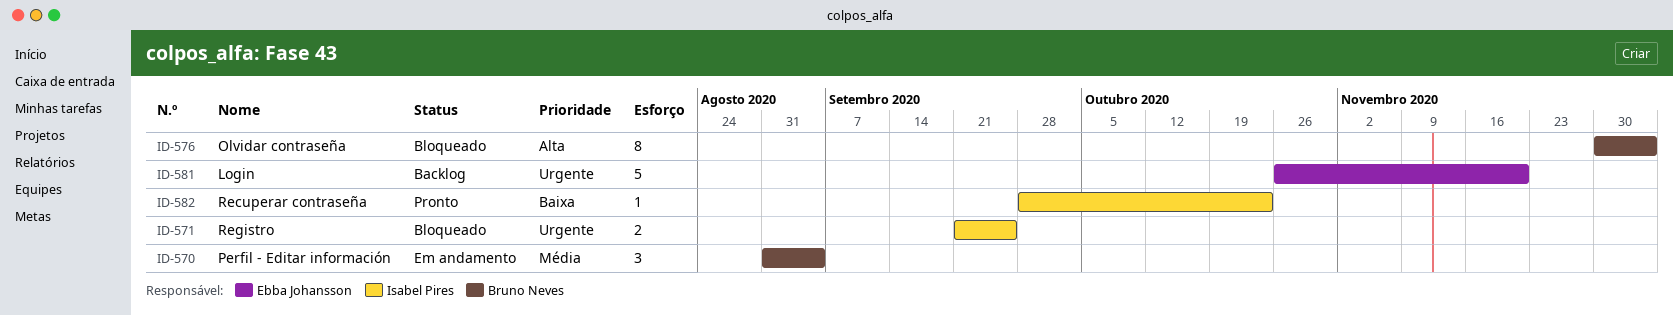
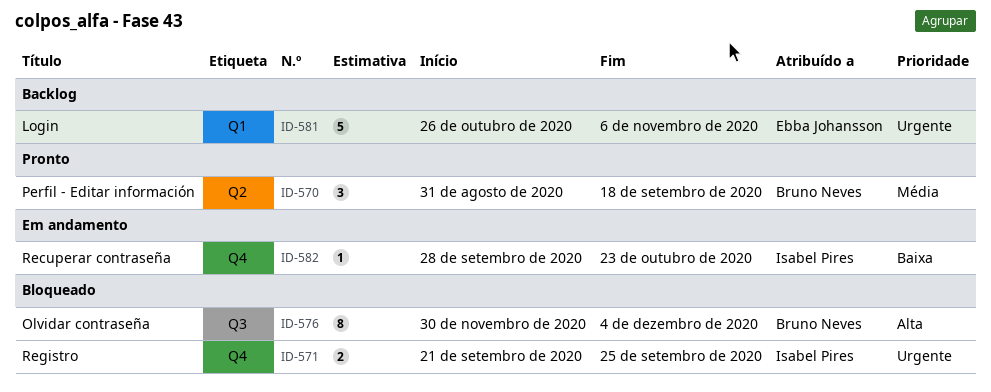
ID-570, status: Em andamento -> Pronto
ID-570, due: Sep 4 -> Sep 18
ID-581, due: Nov 20 -> Nov 6
ID-582, status: Pronto -> Em andamento

